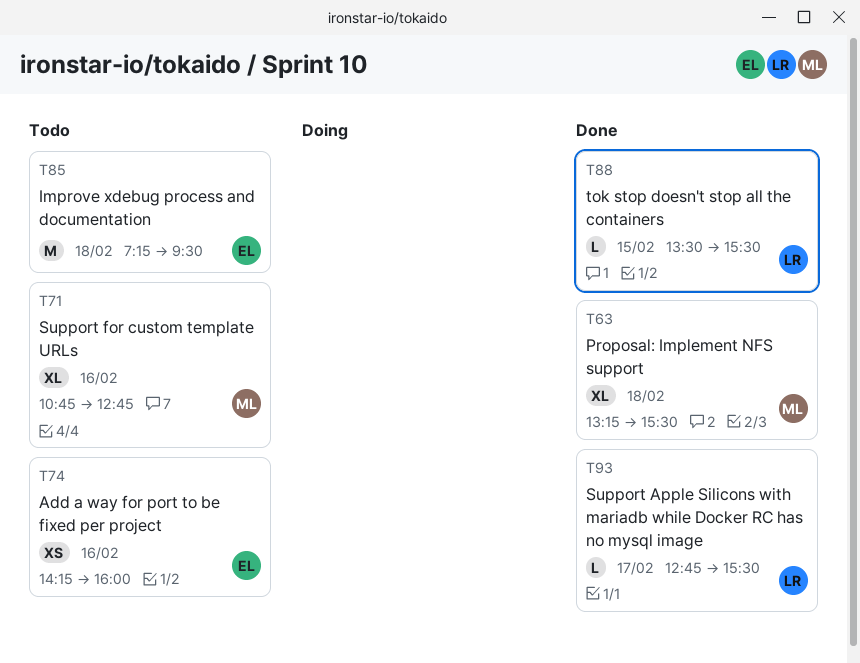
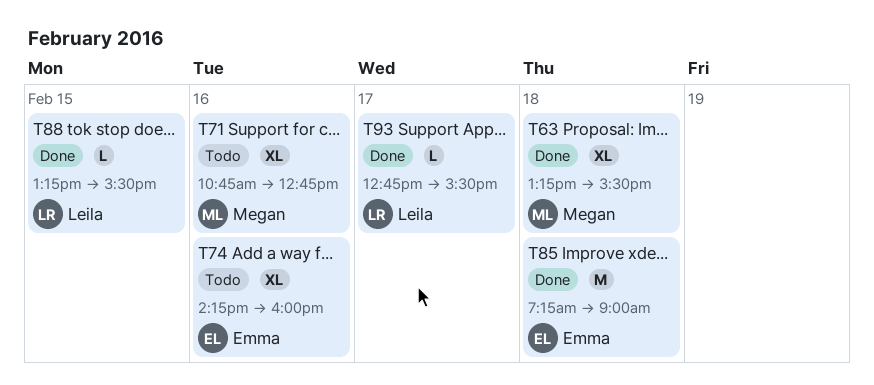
T74, estimate: XS -> XL
T85, status: Todo -> Done
T85, ends: 09:30 -> 09:00
T88, begins: 13:30 -> 13:15

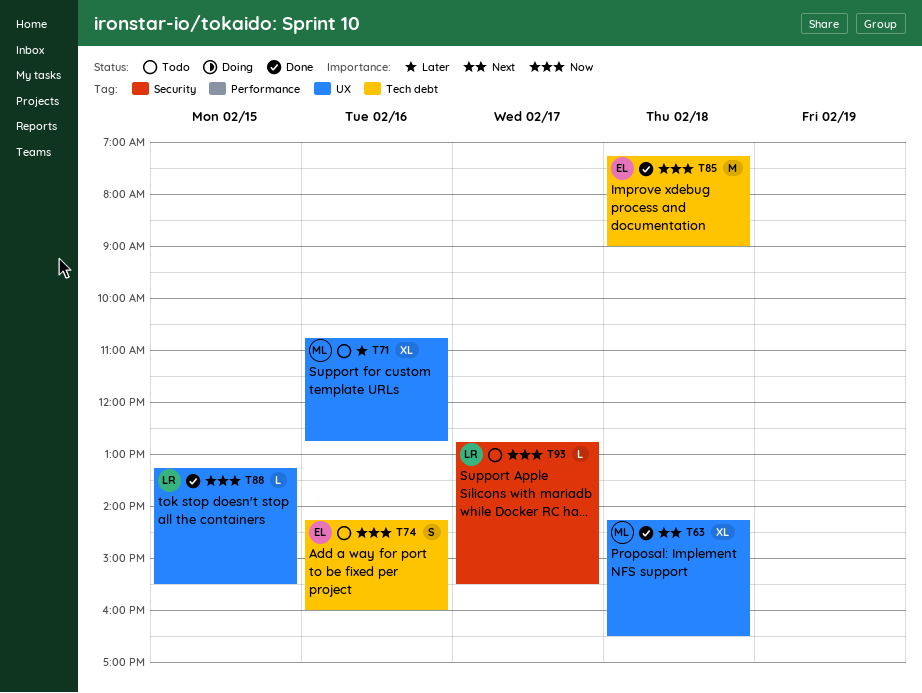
T63, begins: 13:15 -> 14:15
T63, ends: 15:30 -> 16:30
T74, estimate: XL -> S
T93, status: Done -> Todo

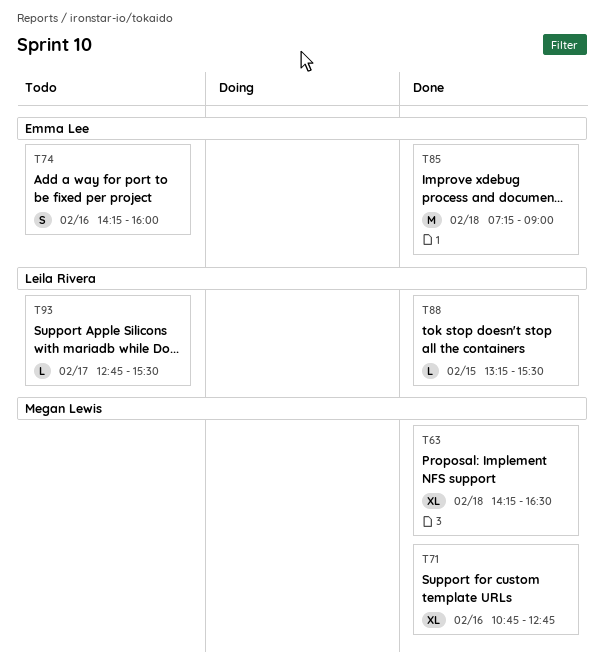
T71, status: Todo -> Done

